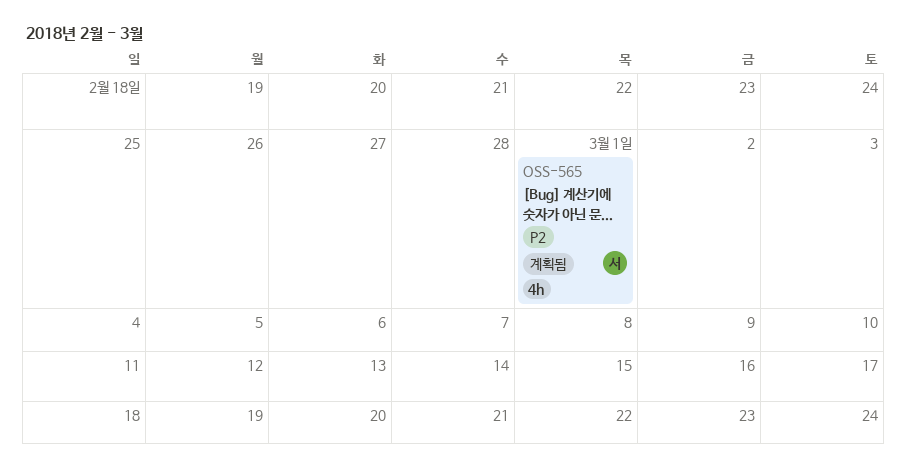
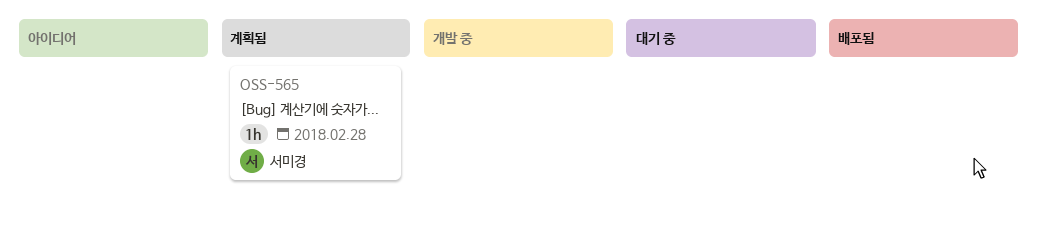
OSS-565, estimate: 4h -> 1h
OSS-565, due: Mar 1 -> Feb 28

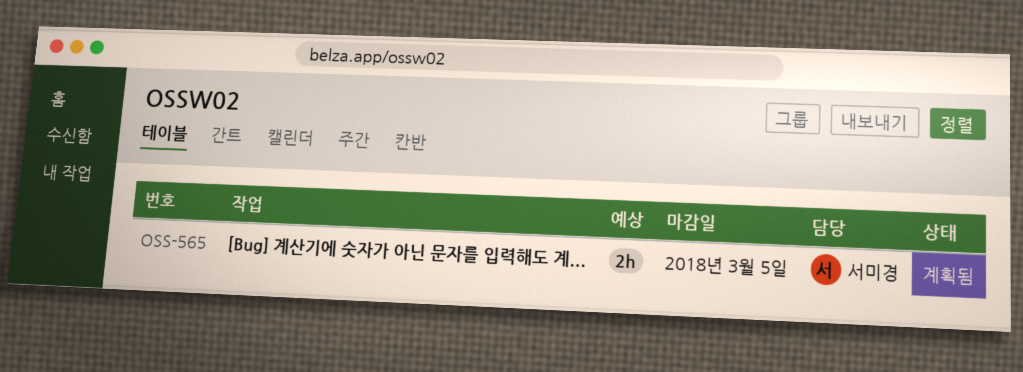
OSS-565, estimate: 1h -> 2h
OSS-565, due: Feb 28 -> Mar 5

